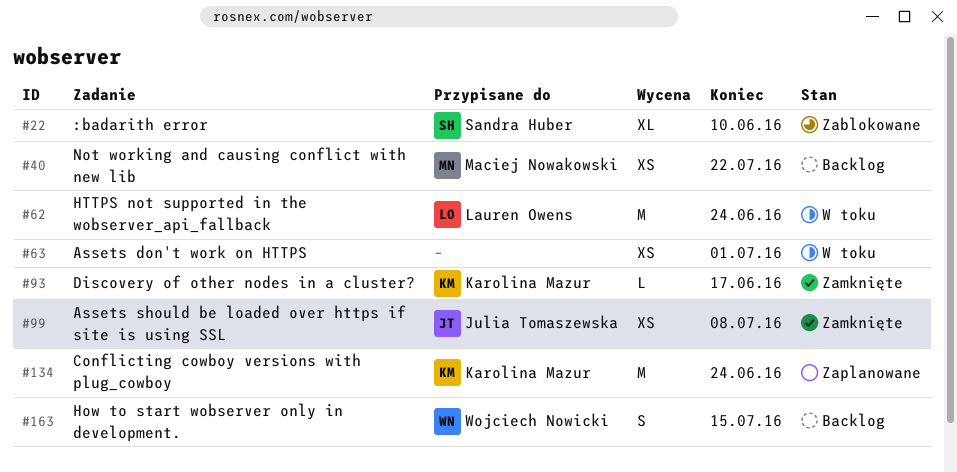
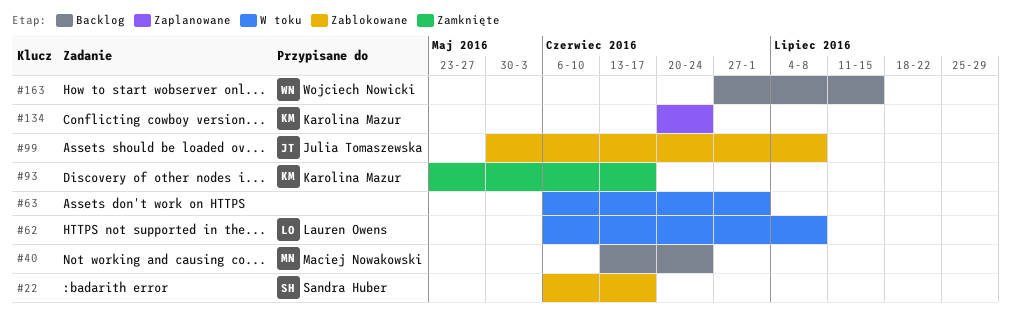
#22, due: Jun 10 -> Jun 17
#40, due: Jul 22 -> Jun 24
#62, due: Jun 24 -> Jul 8
#99, status: Zamknięte -> Zablokowane

